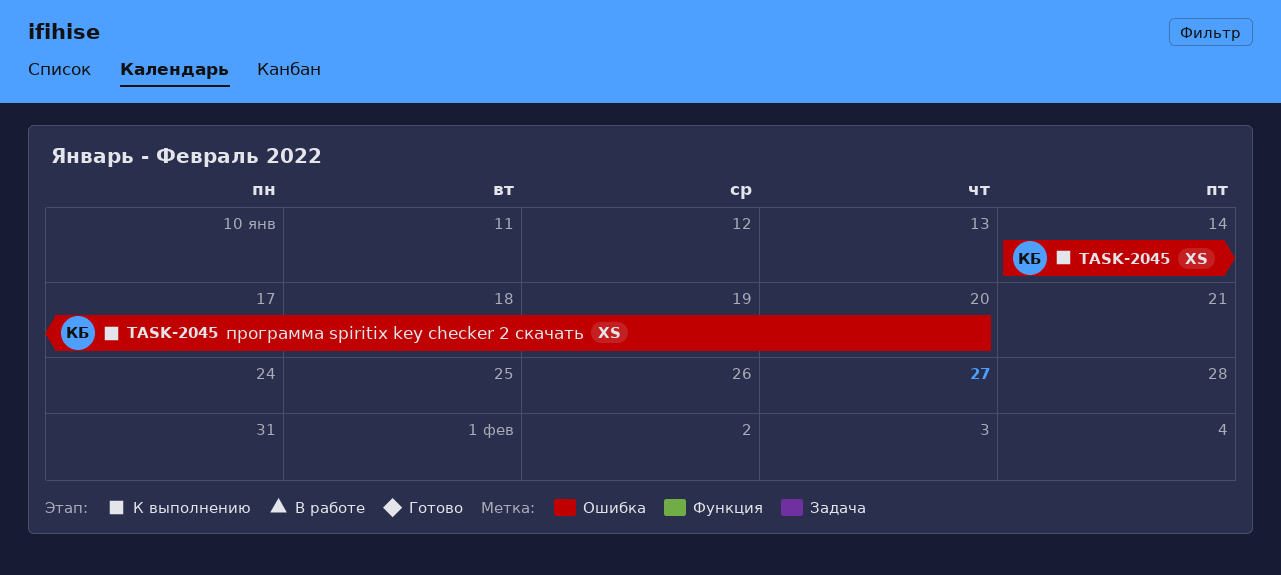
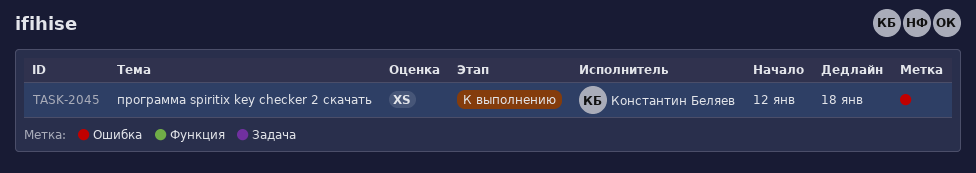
TASK-2045, start: Jan 14 -> Jan 12
TASK-2045, due: Jan 20 -> Jan 18

